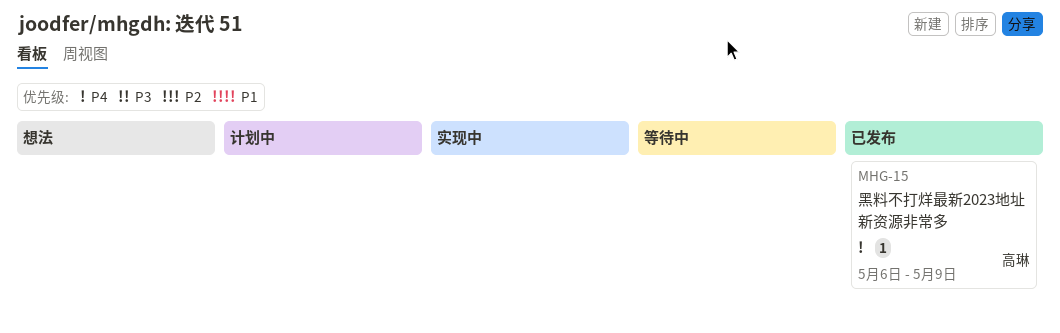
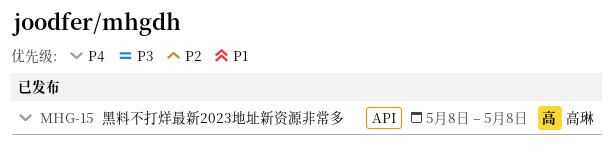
MHG-15, start: May 6 -> May 8
MHG-15, due: May 9 -> May 8

